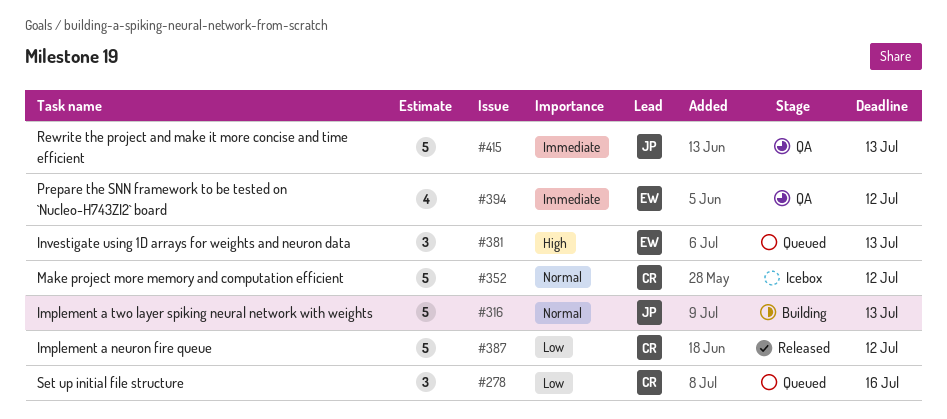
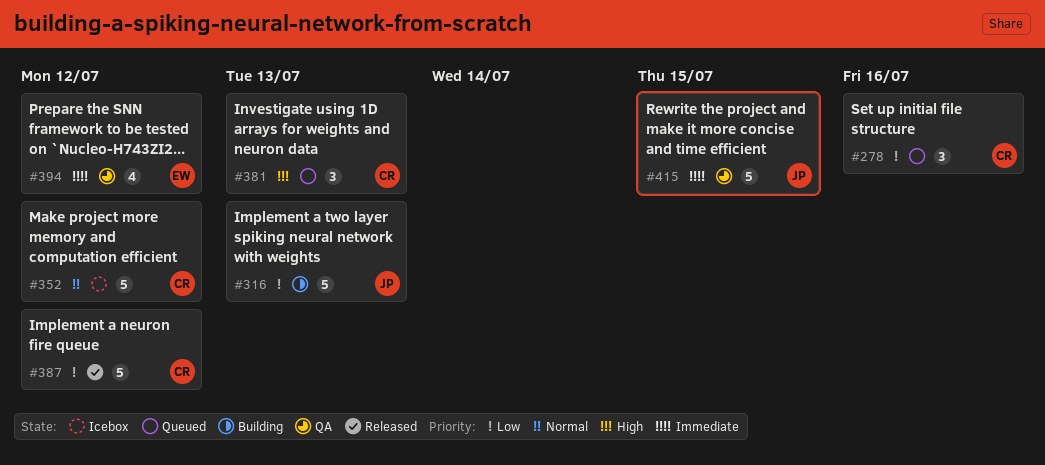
#316, priority: Normal -> Low
#381, owner: EW -> CR
#415, due: Jul 13 -> Jul 15

